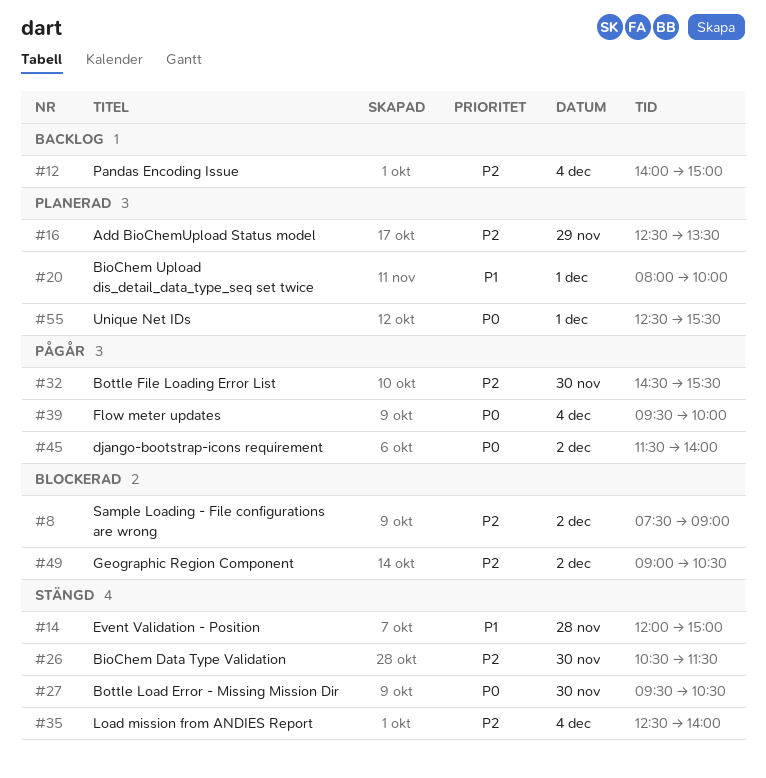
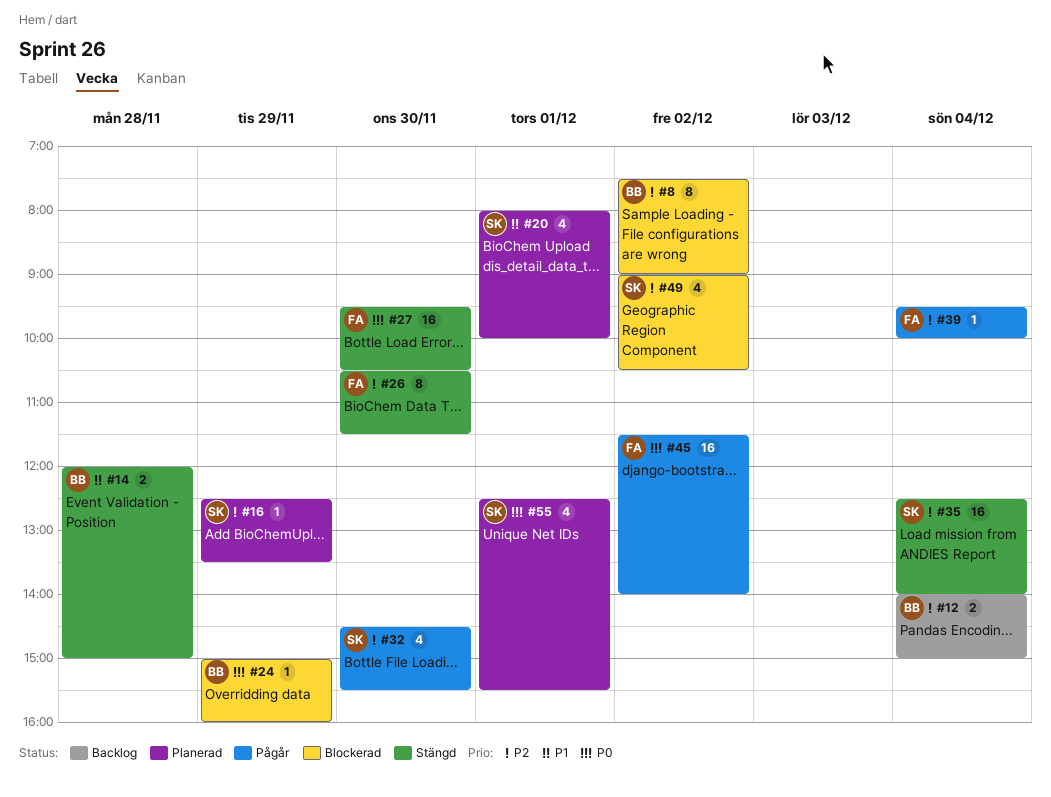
#24: none -> present
#39, priority: P0 -> P2

